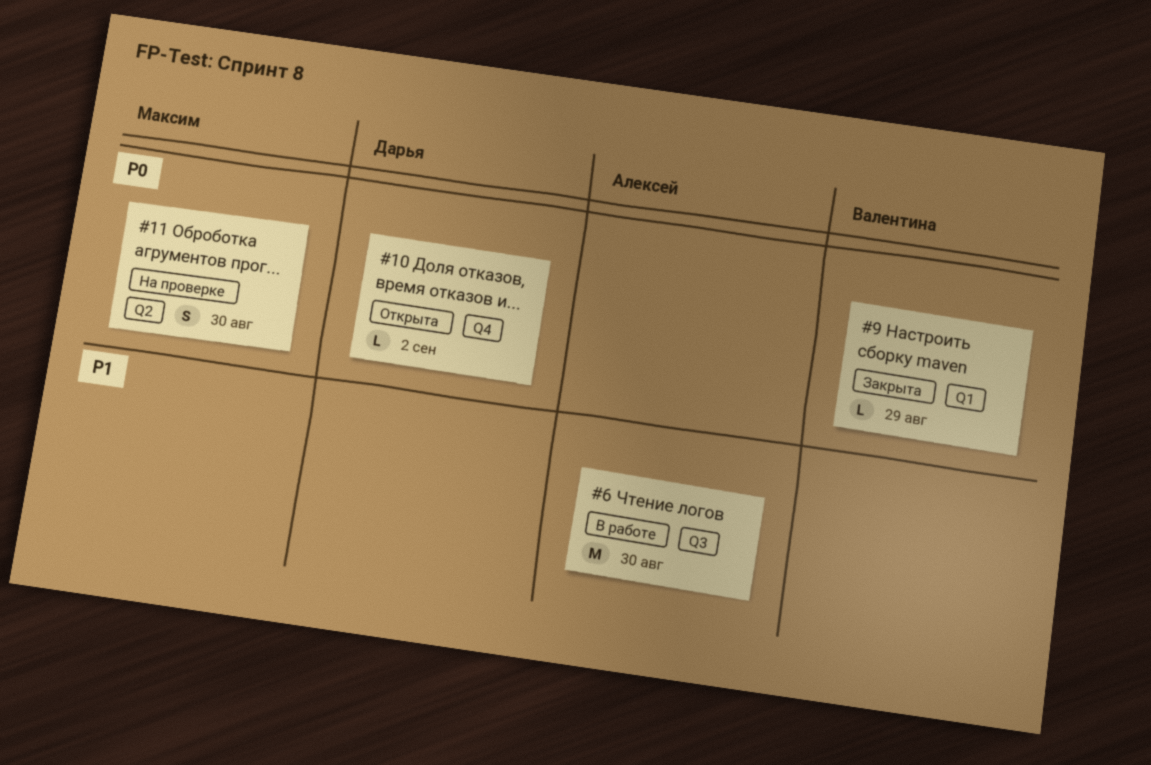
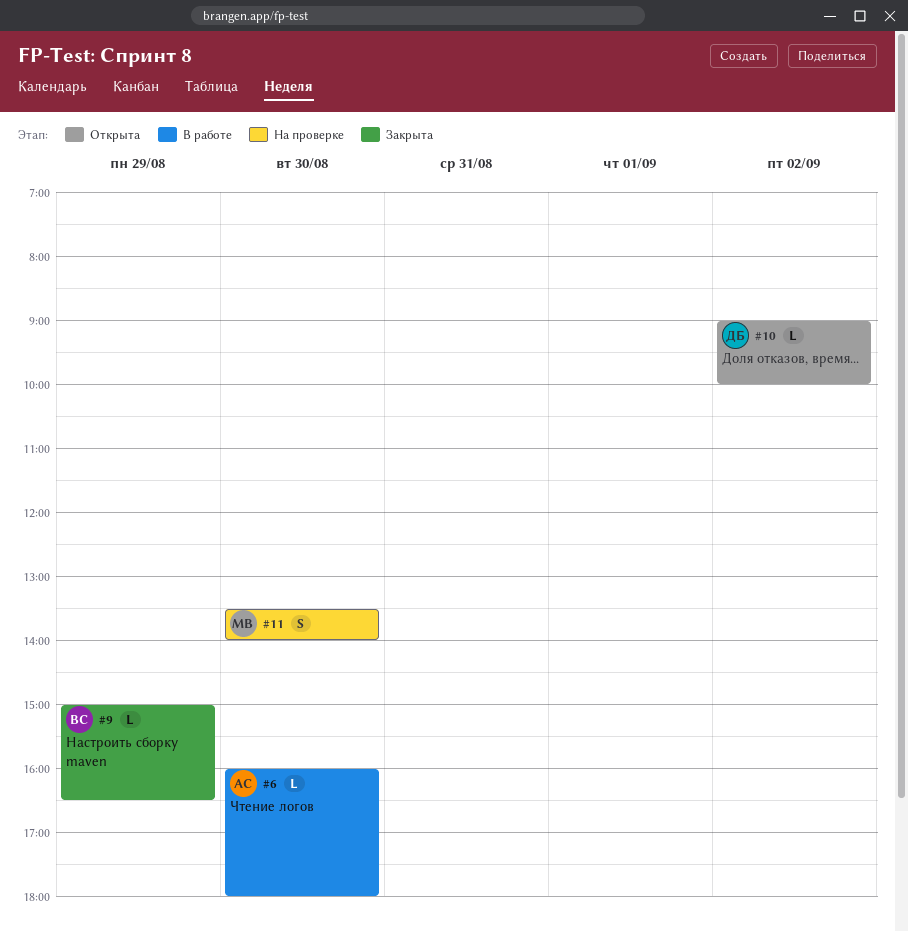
#6, estimate: M -> L

